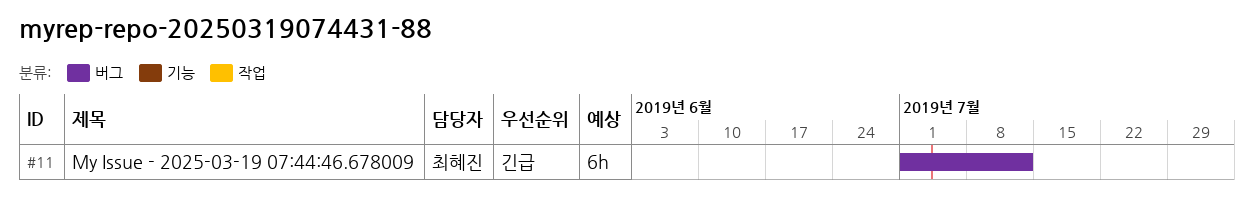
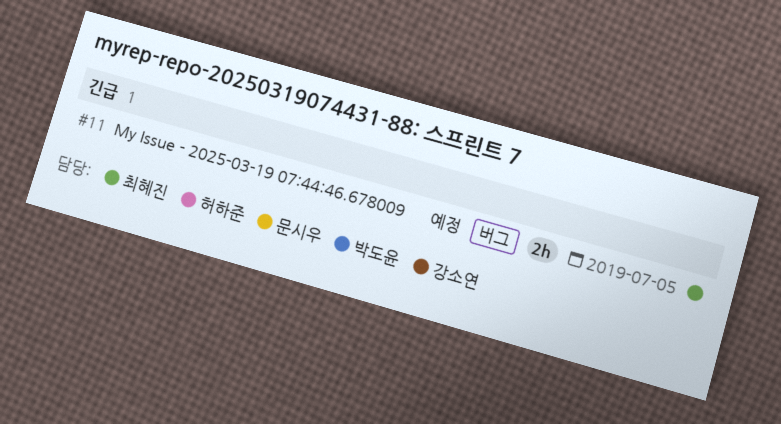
#11, estimate: 6h -> 2h
#11, due: Jul 12 -> Jul 5

